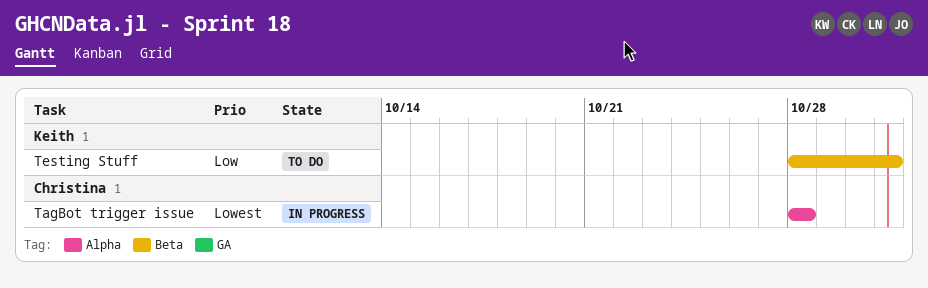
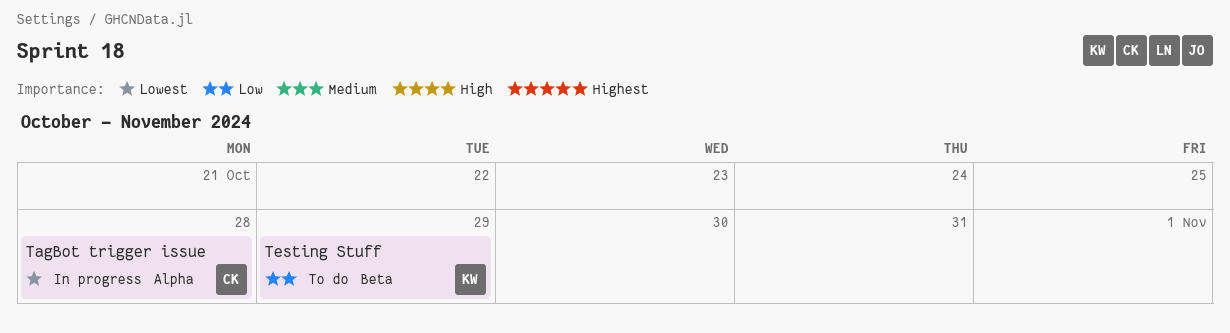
Testing Stuff, due: Oct 31 -> Oct 29

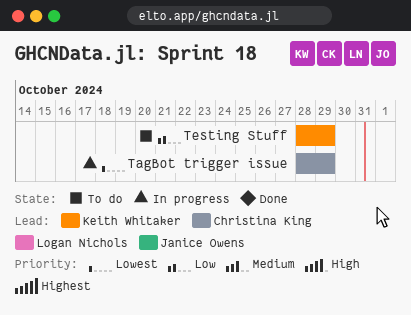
TagBot trigger issue, due: Oct 28 -> Oct 29

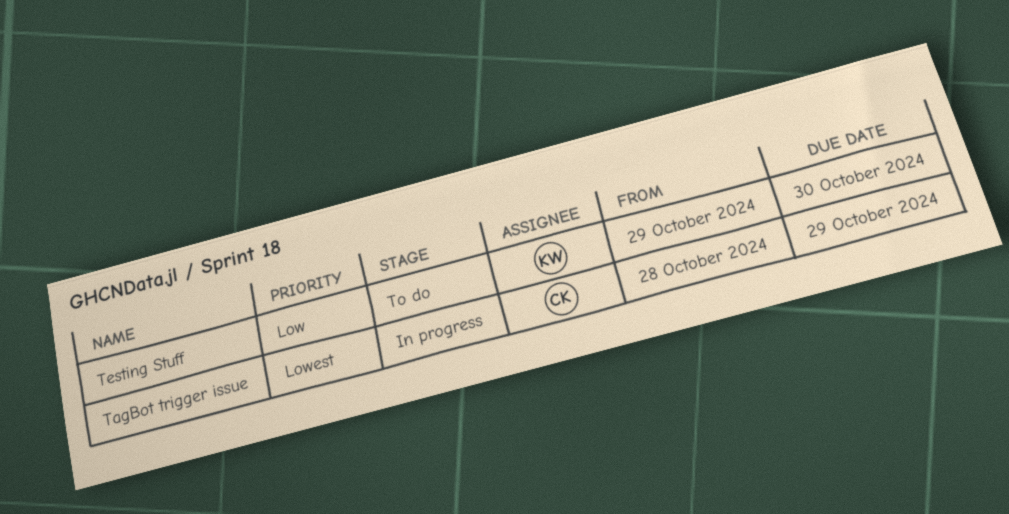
Testing Stuff, start: Oct 28 -> Oct 29
Testing Stuff, due: Oct 29 -> Oct 30

